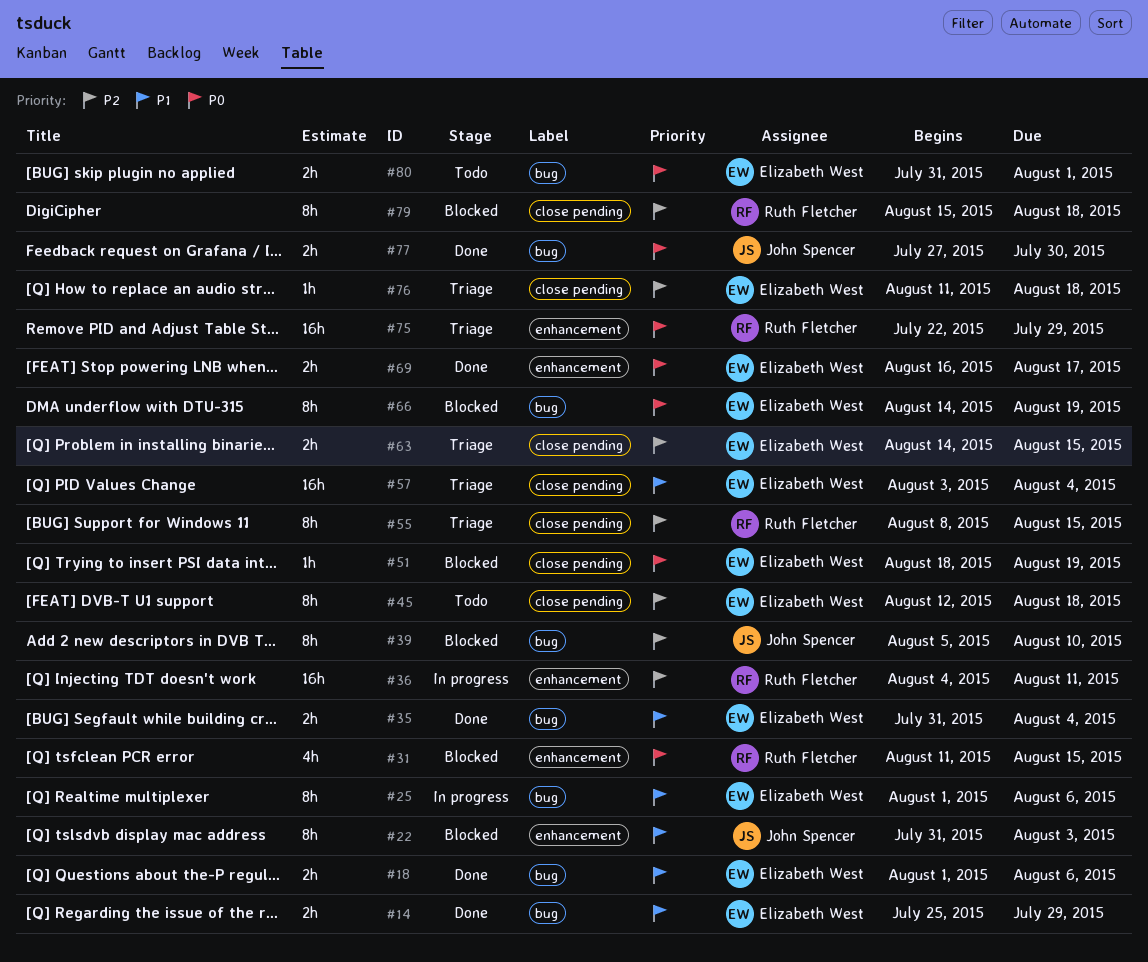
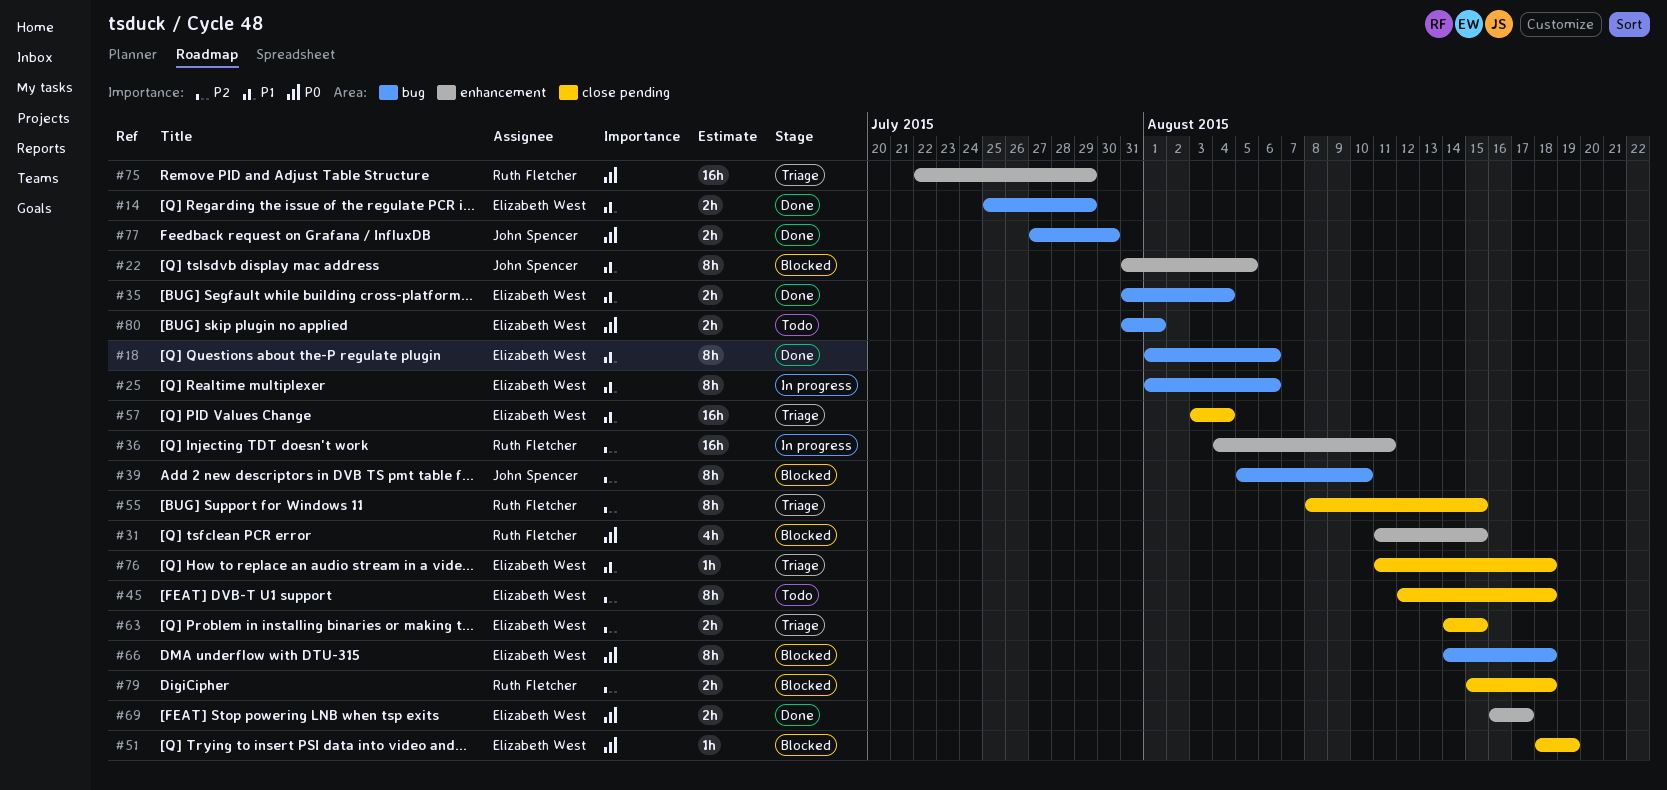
#18, estimate: 2h -> 8h
#22, due: Aug 3 -> Aug 5
#66, due: Aug 19 -> Aug 18
#76, priority: P2 -> P1
#79, estimate: 8h -> 2h

